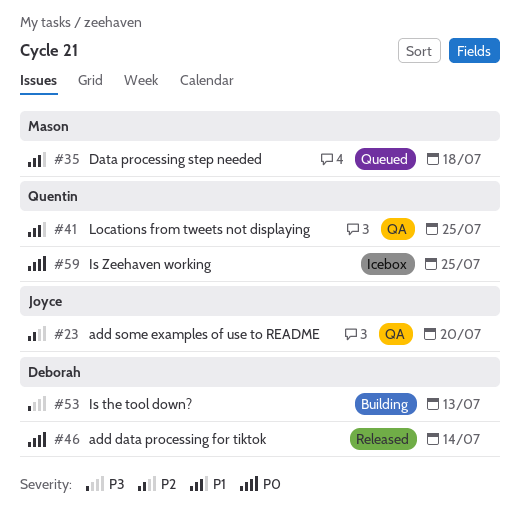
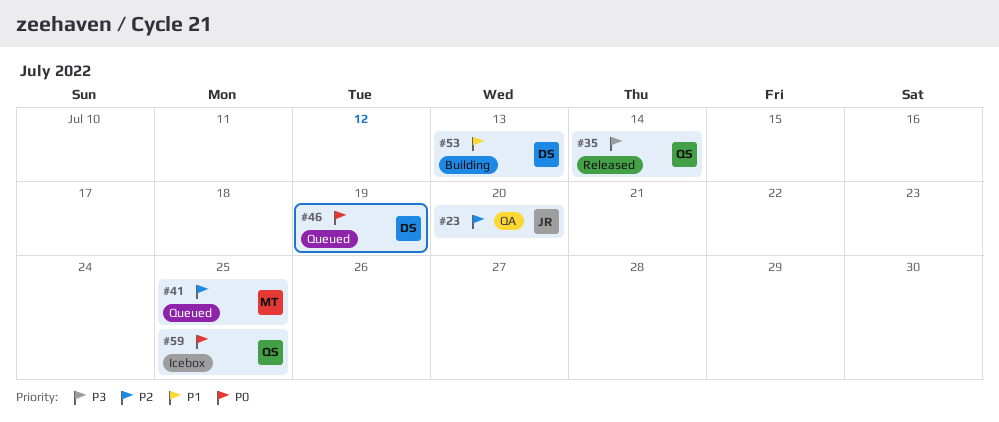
#35, status: Queued -> Released
#35, owner: Mason -> Quentin
#35, priority: P1 -> P3
#35, due: Jul 18 -> Jul 14
#41, status: QA -> Queued
#41, owner: Quentin -> Mason
#41, priority: P1 -> P2
#46, status: Released -> Queued
#46, due: Jul 14 -> Jul 19
#53, priority: P3 -> P1

